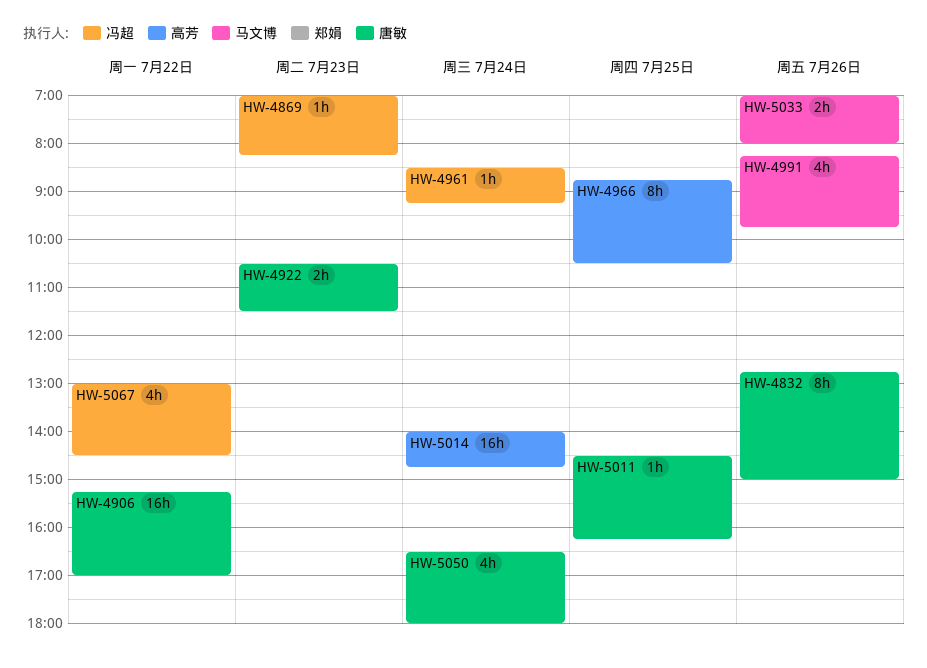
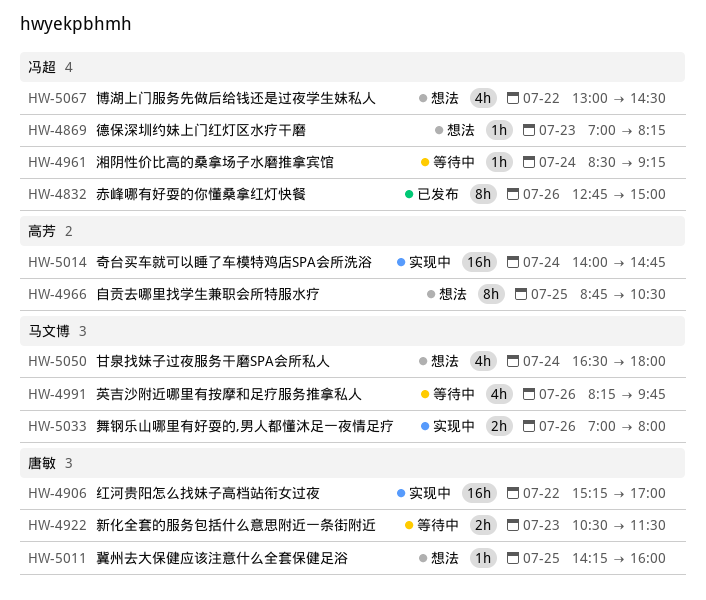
HW-4832, owner: 唐敏 -> 冯超
HW-5011, begins: 14:30 -> 14:15
HW-5011, ends: 16:15 -> 16:00
HW-5050, owner: 唐敏 -> 马文博

